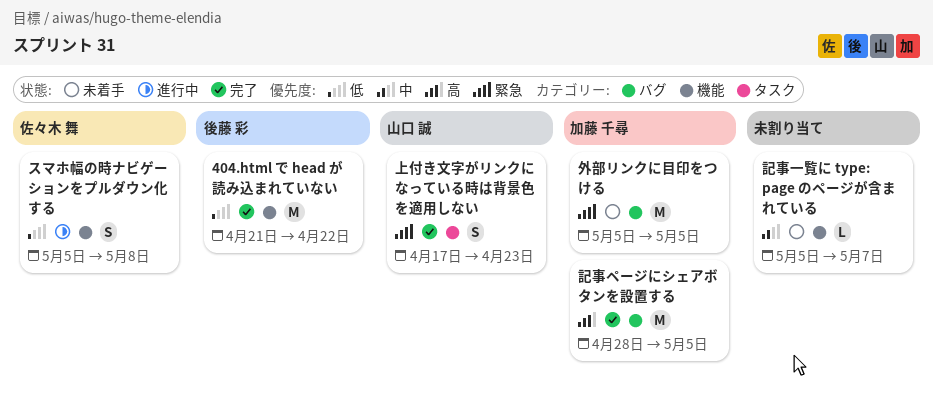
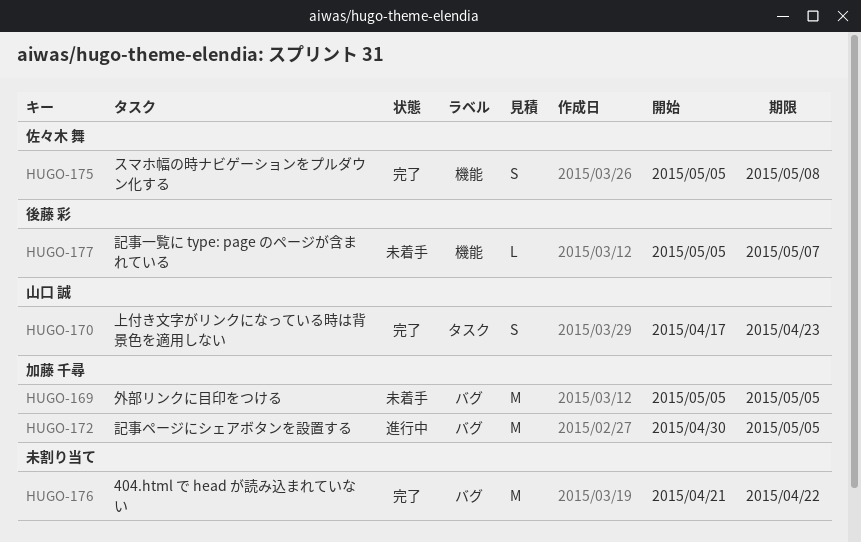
404.html で head が読み込まれていない, owner: 後藤 彩 -> none
404.html で head が読み込まれていない, label: 機能 -> バグ
スマホ幅の時ナビゲーションをプルダウン化する, status: 進行中 -> 完了
記事ページにシェアボタンを設置する, status: 完了 -> 進行中
記事ページにシェアボタンを設置する, start: Apr 28 -> Apr 30
記事一覧に type: page のページが含まれている, owner: none -> 後藤 彩

